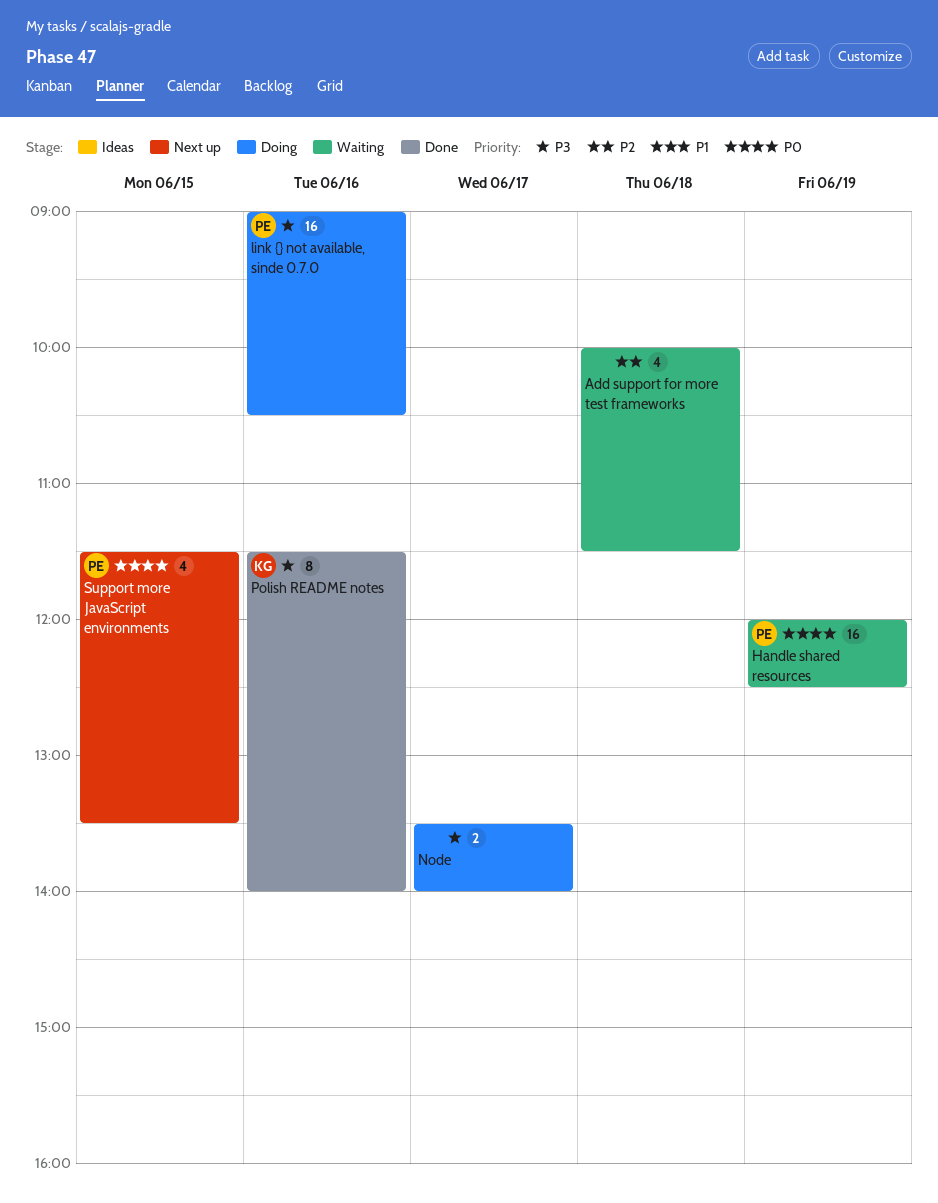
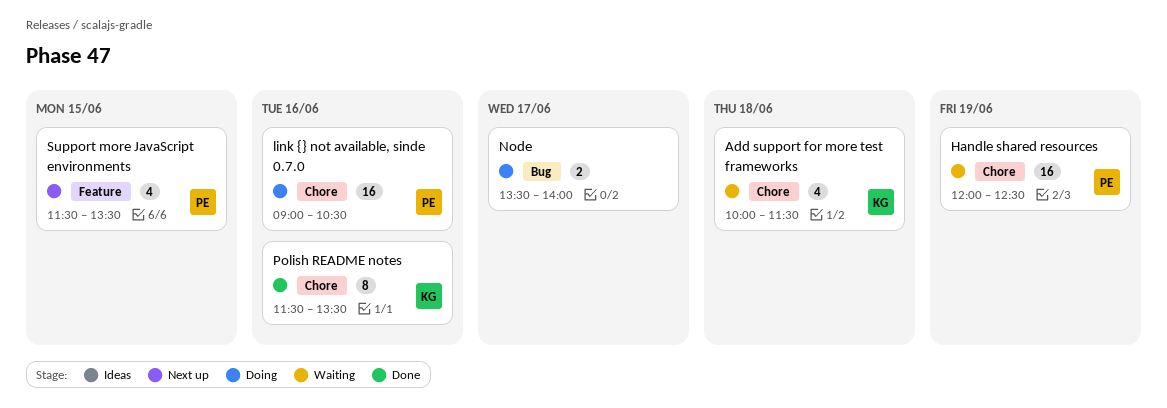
Add support for more test frameworks, owner: none -> KG
Polish README notes, ends: 14:00 -> 13:30

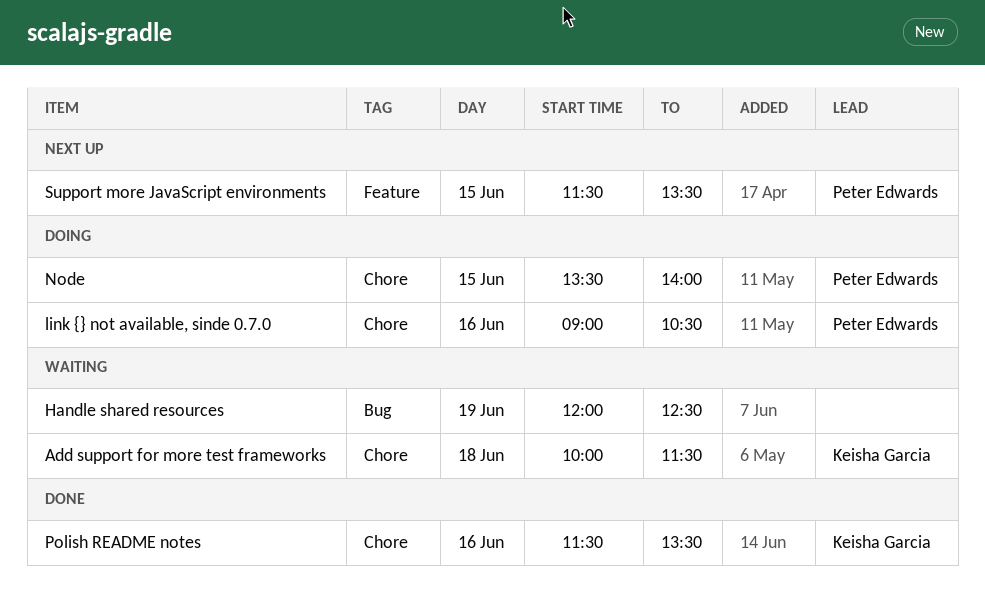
Handle shared resources, owner: Peter Edwards -> none
Handle shared resources, label: Chore -> Bug
Node, owner: none -> Peter Edwards
Node, label: Bug -> Chore
Node, day: Jun 17 -> Jun 15

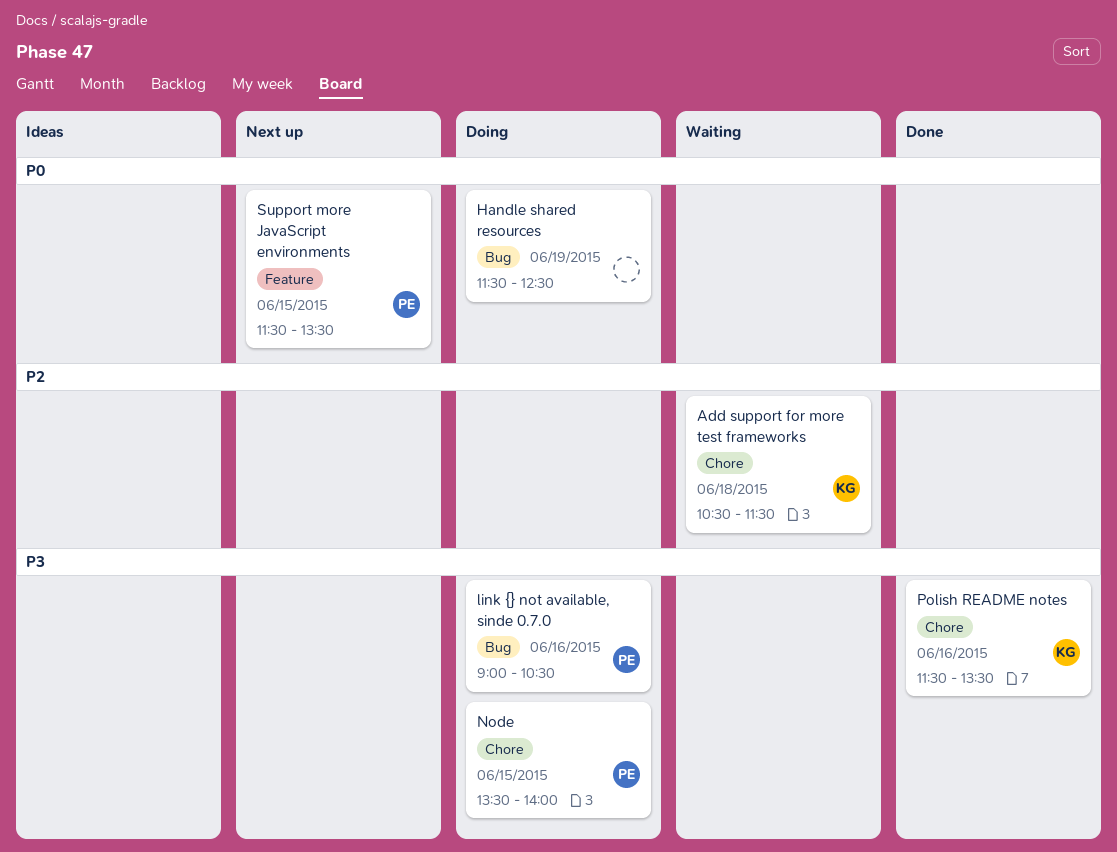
Add support for more test frameworks, begins: 10:00 -> 10:30
Handle shared resources, status: Waiting -> Doing
Handle shared resources, begins: 12:00 -> 11:30
link {} not available, sinde 0.7.0, label: Chore -> Bug

